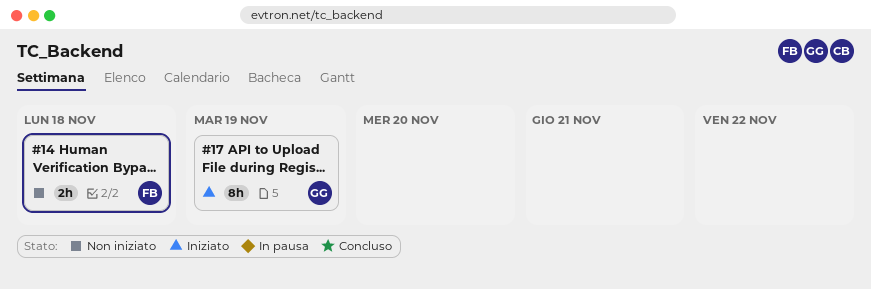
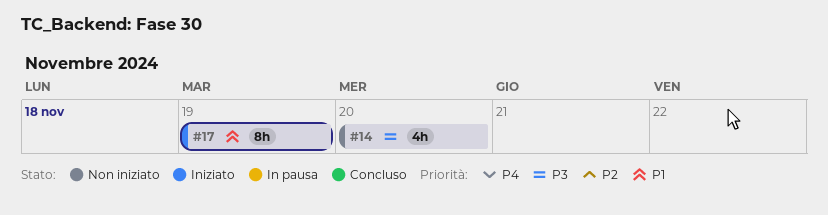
#14, estimate: 2h -> 4h
#14, due: Nov 18 -> Nov 20

